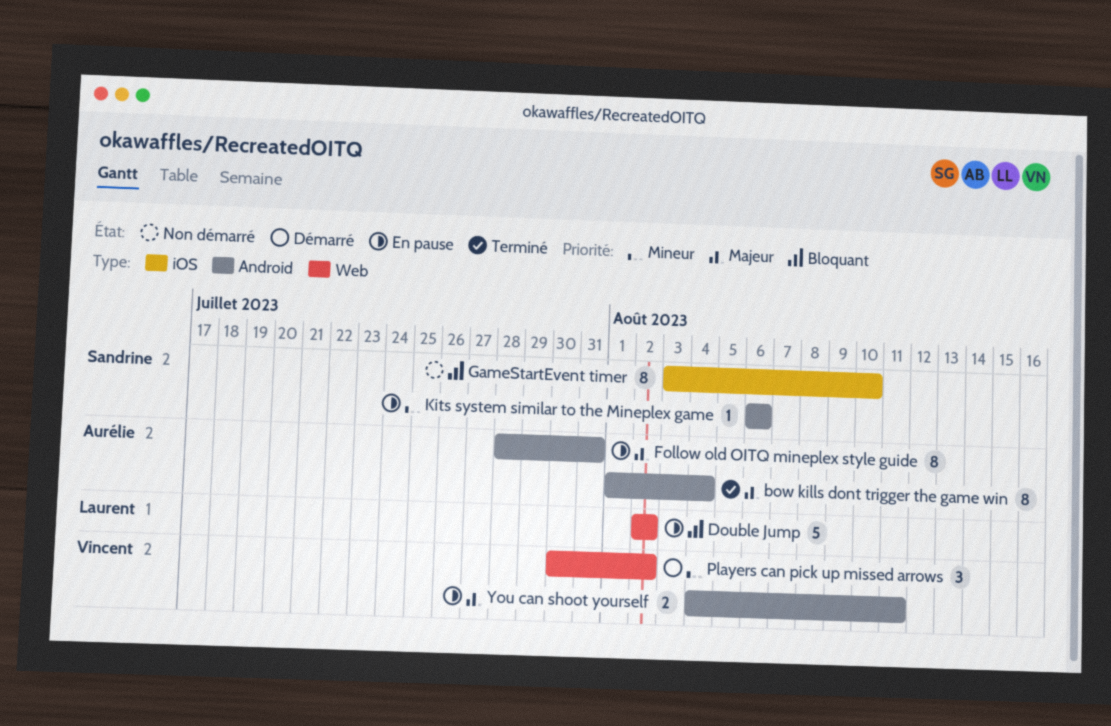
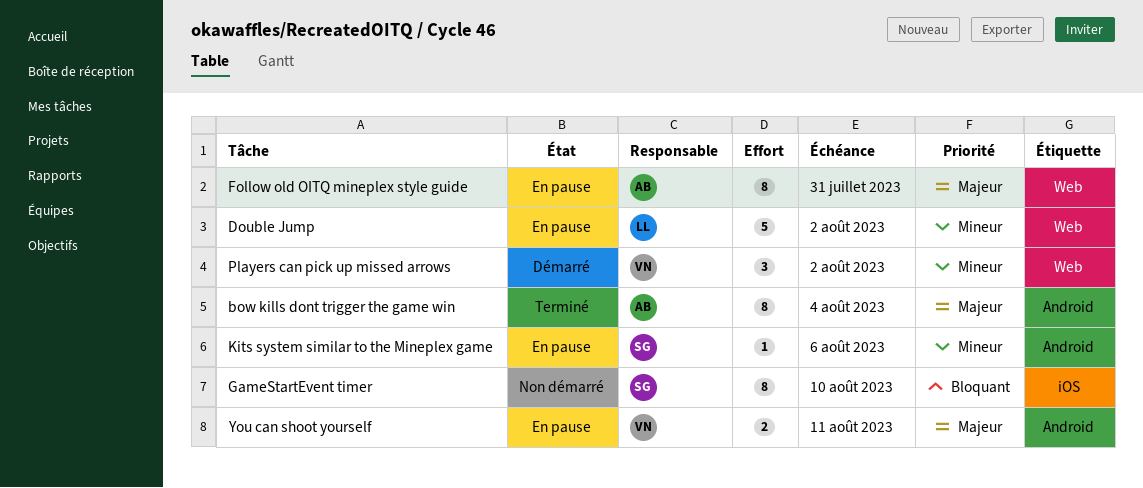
Double Jump, priority: Bloquant -> Mineur
Follow old OITQ mineplex style guide, label: Android -> Web

